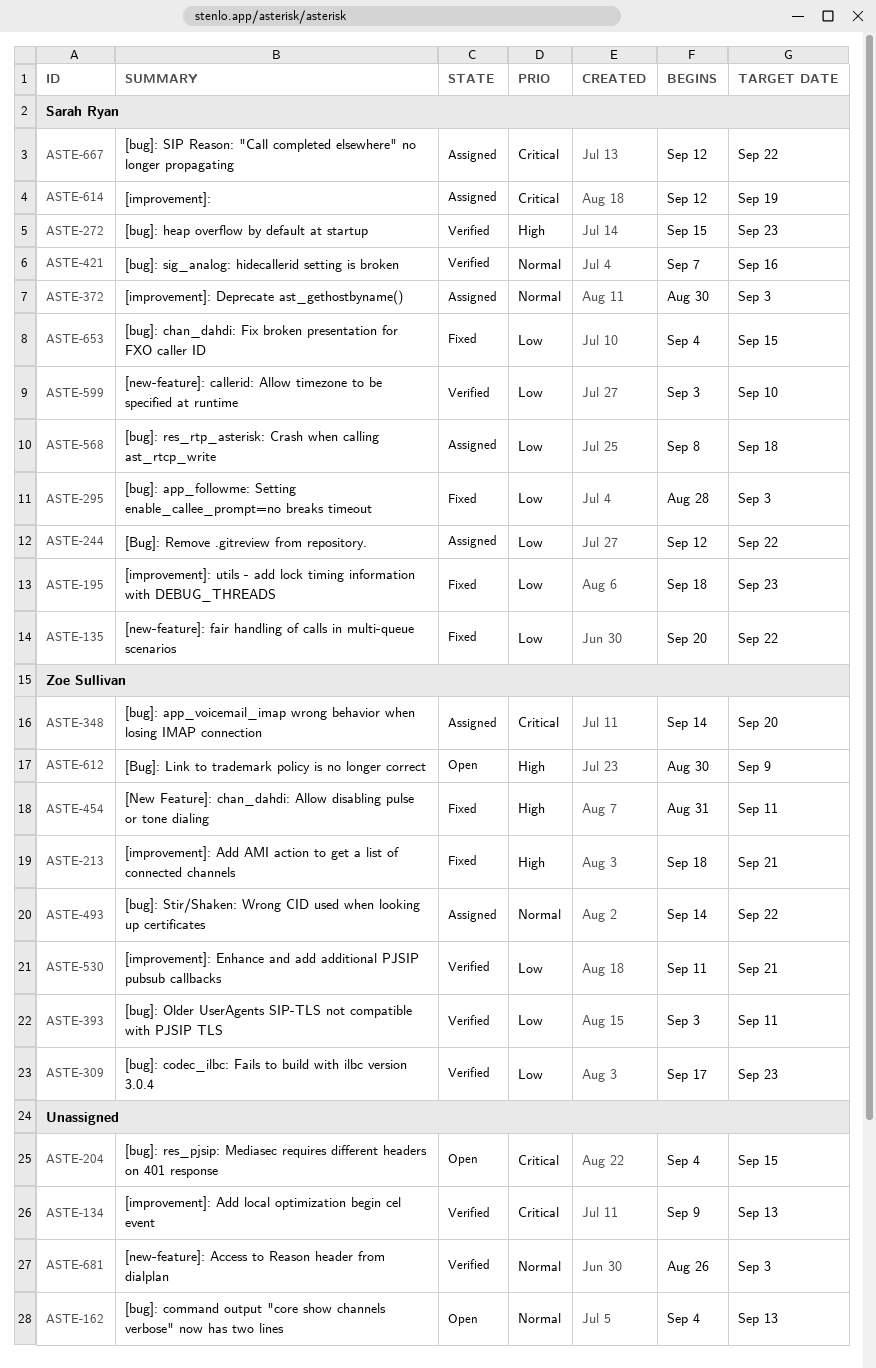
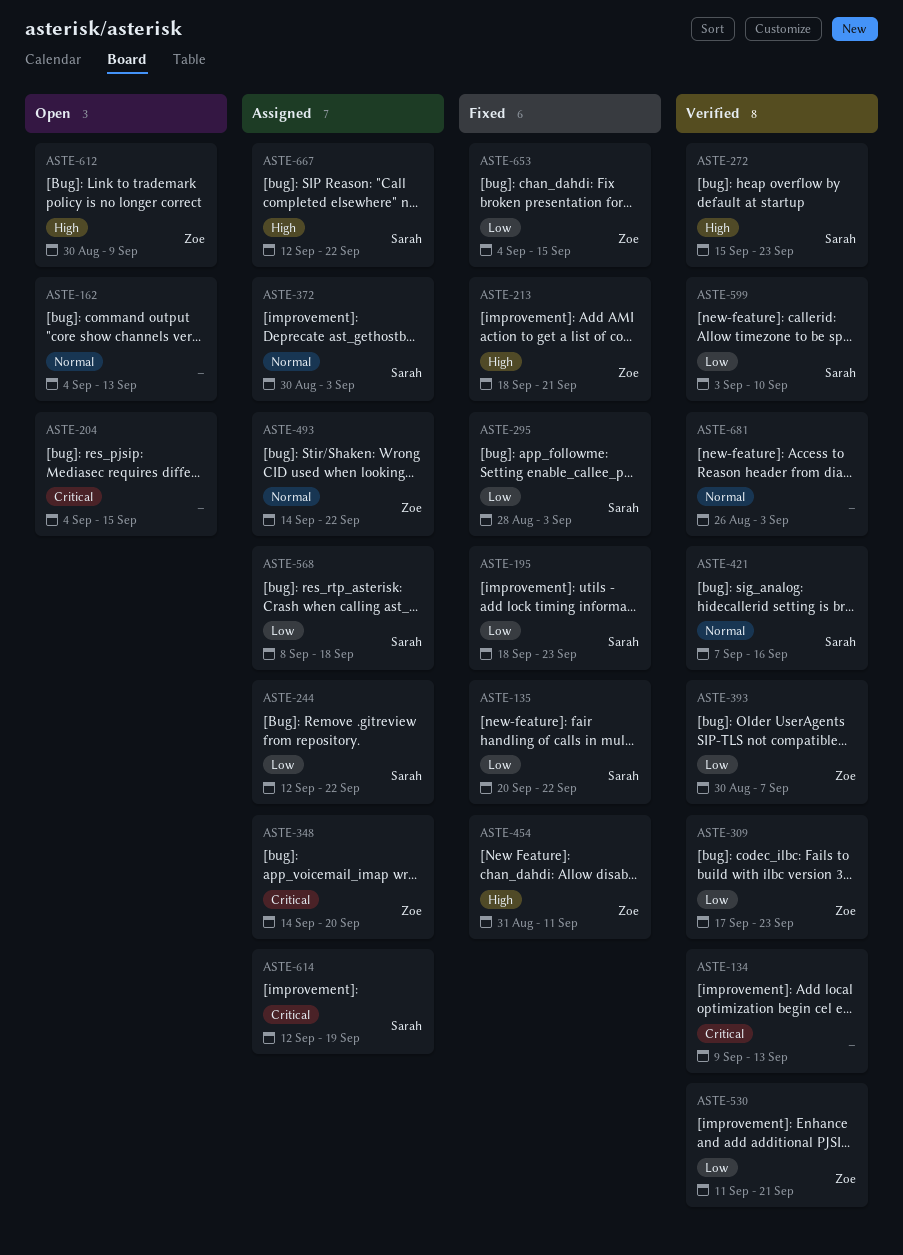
ASTE-393, start: Sep 3 -> Aug 30
ASTE-393, due: Sep 11 -> Sep 7
ASTE-653, owner: Sarah Ryan -> Zoe Sullivan
ASTE-667, priority: Critical -> High

